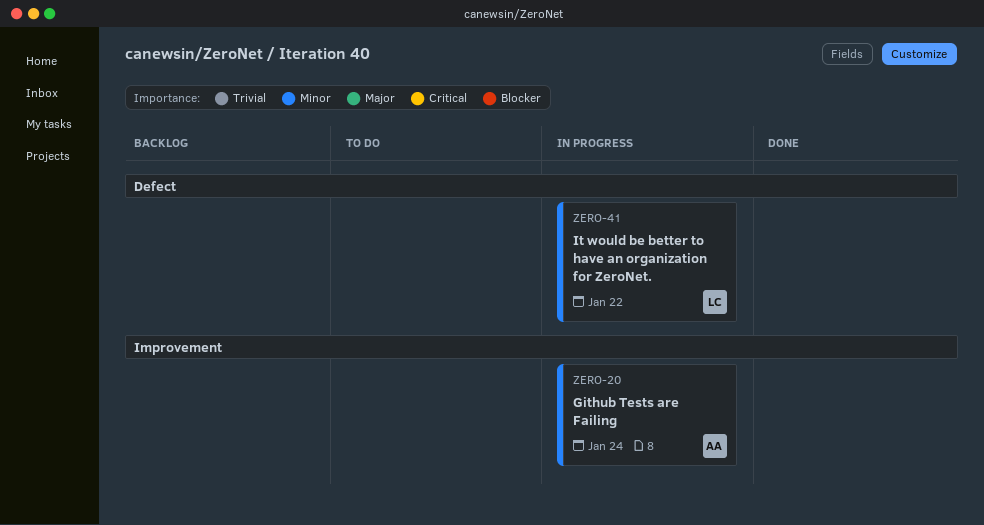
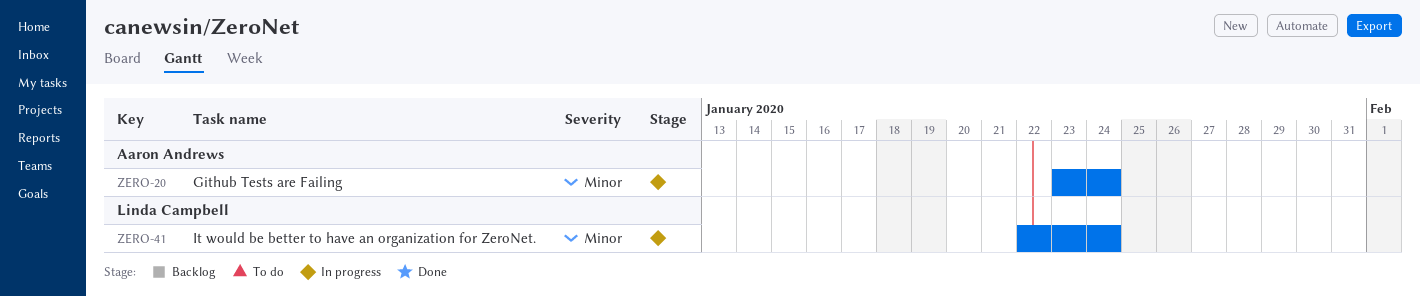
ZERO-41, due: Jan 22 -> Jan 24

